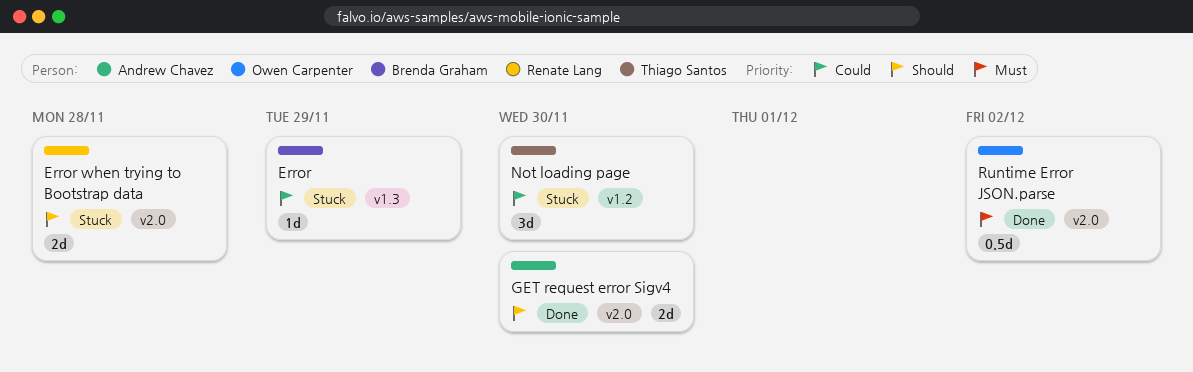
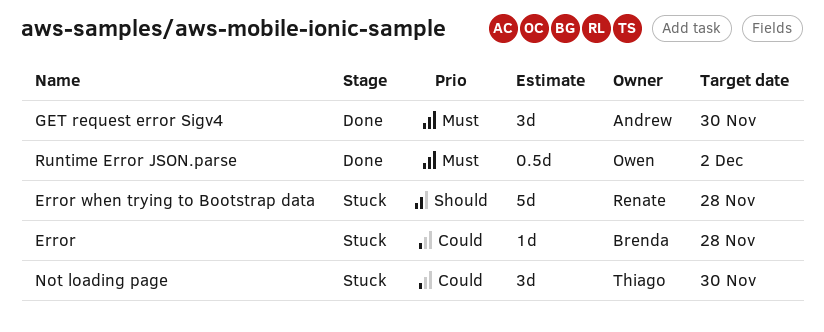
Error, due: Nov 29 -> Nov 28
Error when trying to Bootstrap data, estimate: 2d -> 5d
GET request error Sigv4, priority: Should -> Must
GET request error Sigv4, estimate: 2d -> 3d

